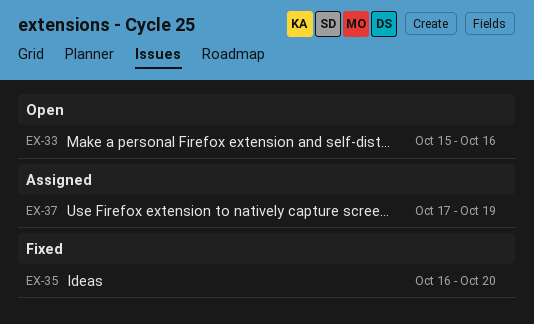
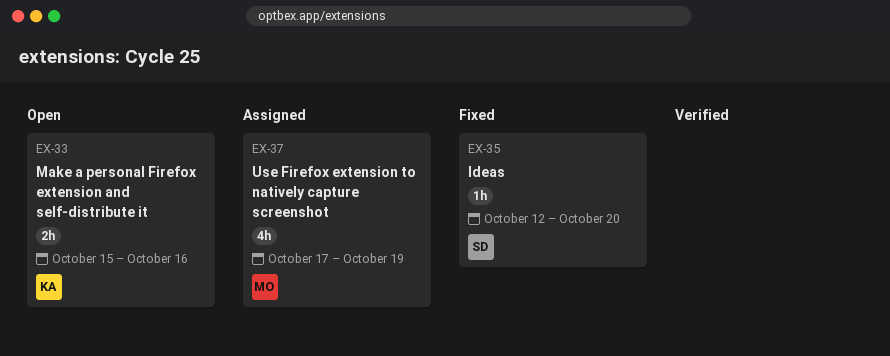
EX-35, start: Oct 16 -> Oct 12

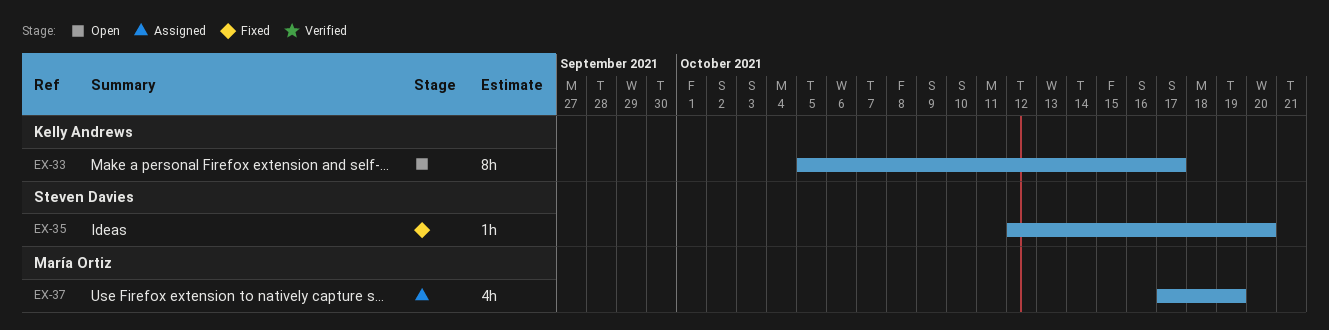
EX-33, estimate: 2h -> 8h
EX-33, start: Oct 15 -> Oct 5
EX-33, due: Oct 16 -> Oct 17

